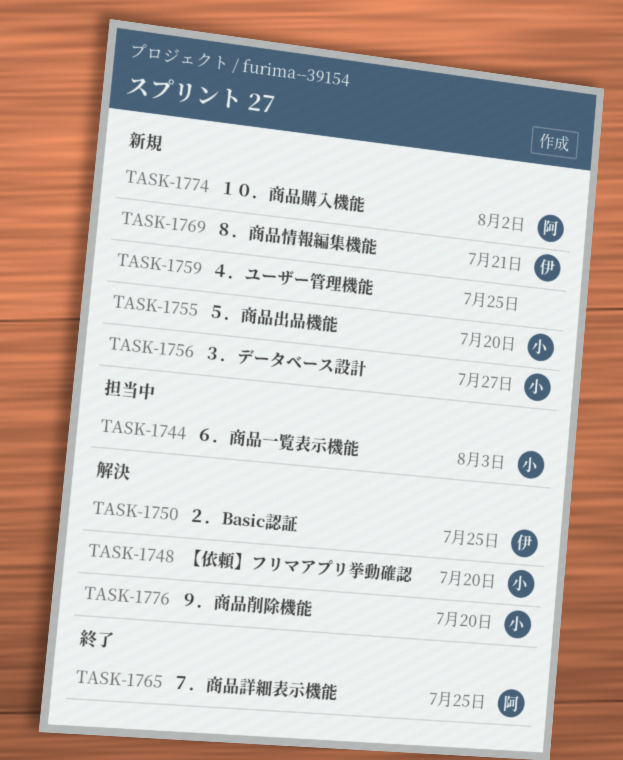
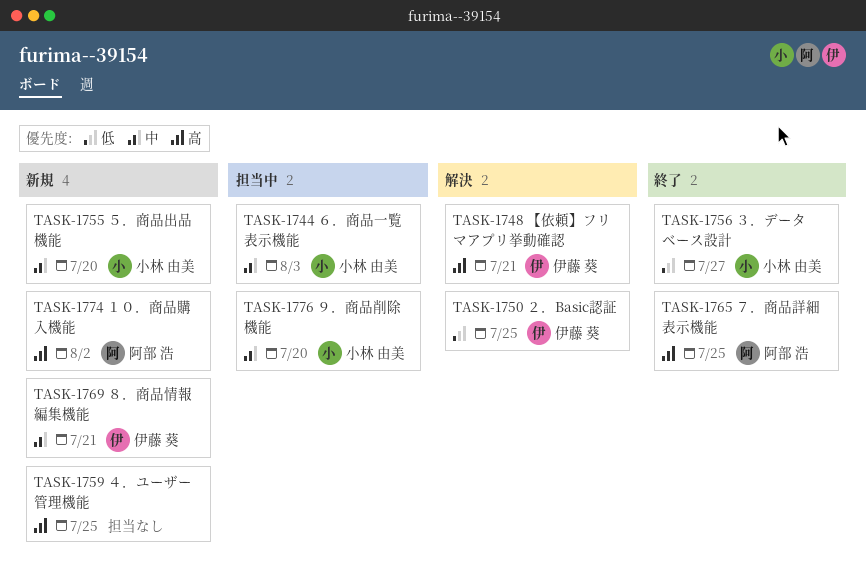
TASK-1748, owner: 小林 由美 -> 伊藤 葵
TASK-1748, due: Jul 20 -> Jul 21
TASK-1756, status: 新規 -> 終了
TASK-1776, status: 解決 -> 担当中

